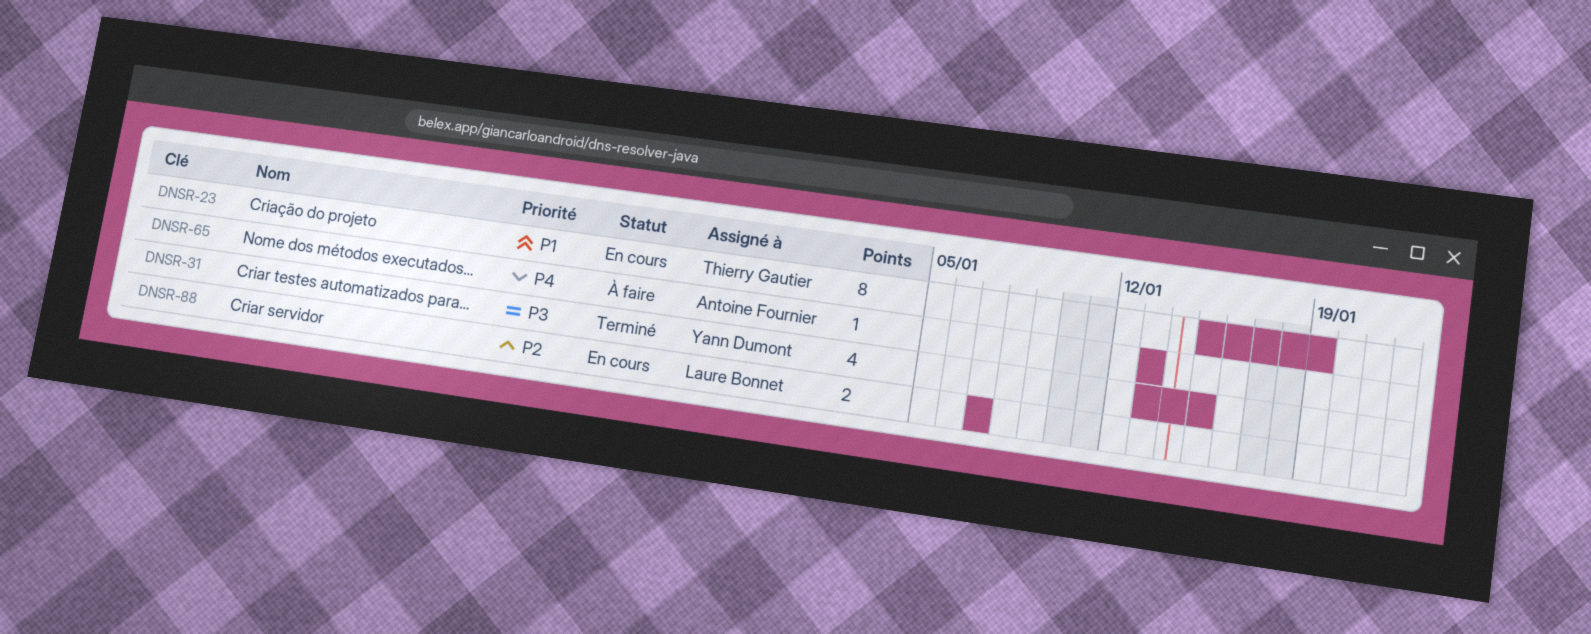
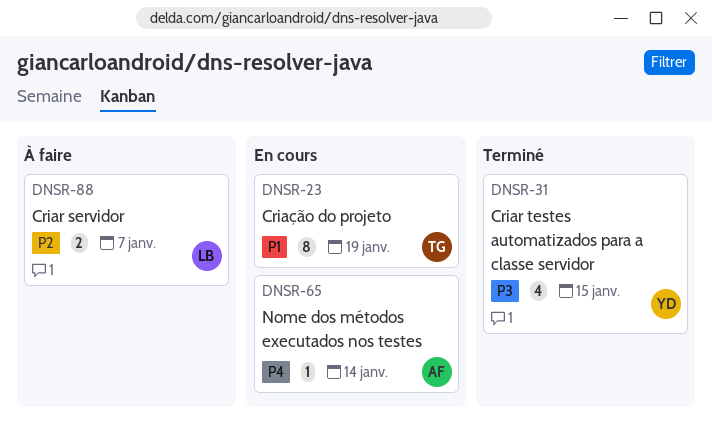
DNSR-65, status: À faire -> En cours
DNSR-65, due: Jan 13 -> Jan 14
DNSR-88, status: En cours -> À faire

